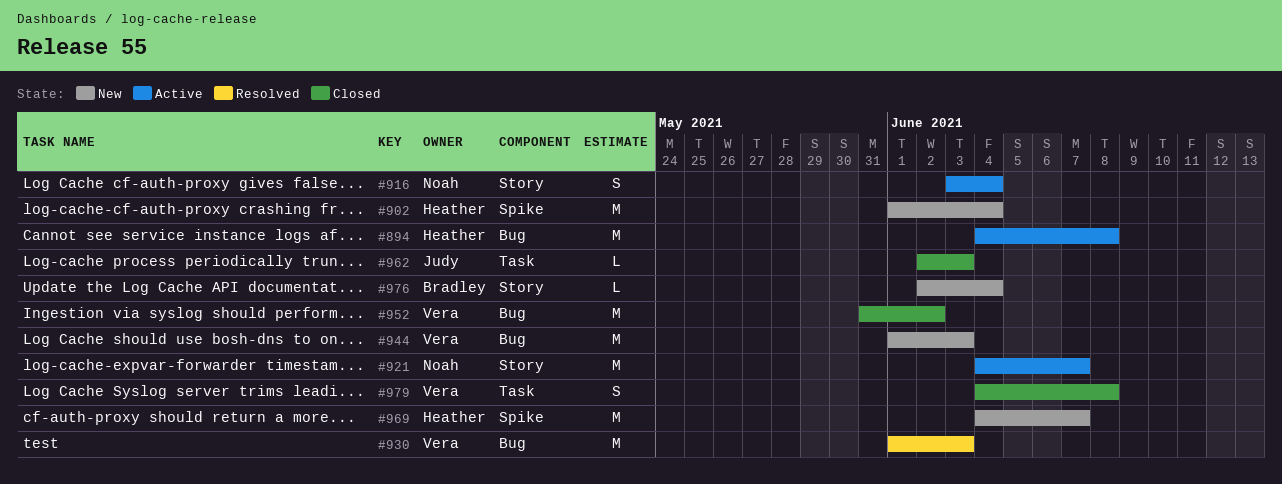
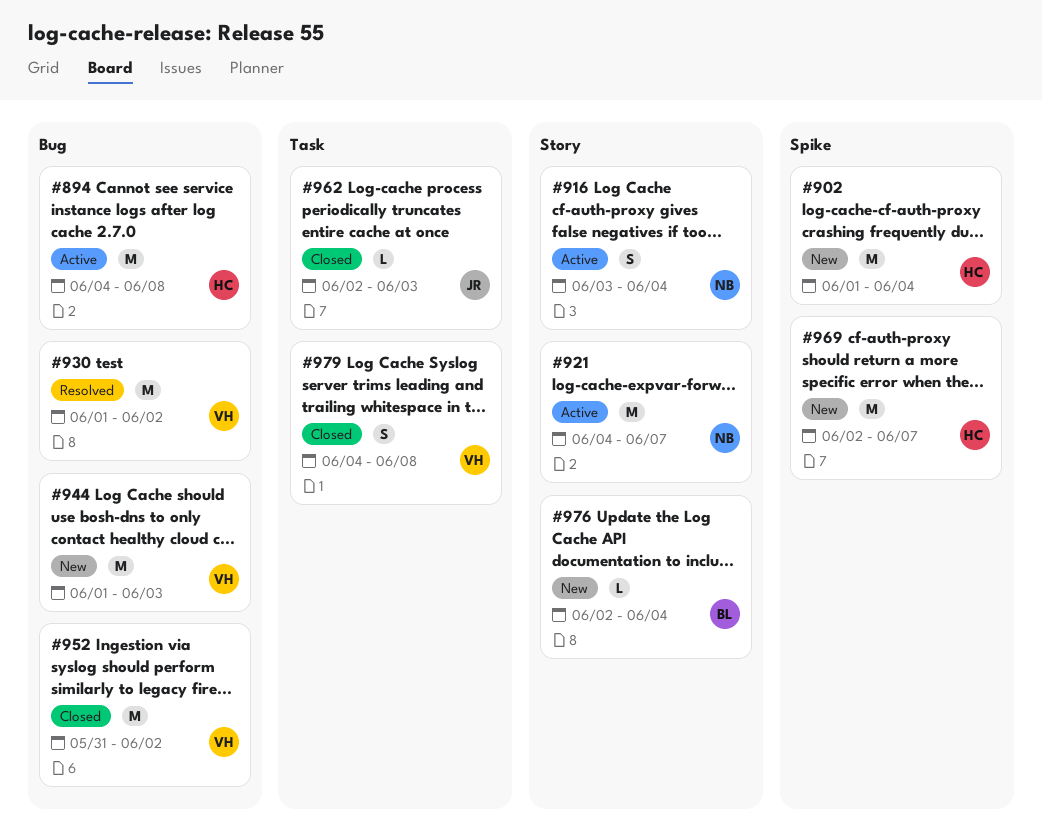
#930, due: Jun 3 -> Jun 2
#969, start: Jun 4 -> Jun 2

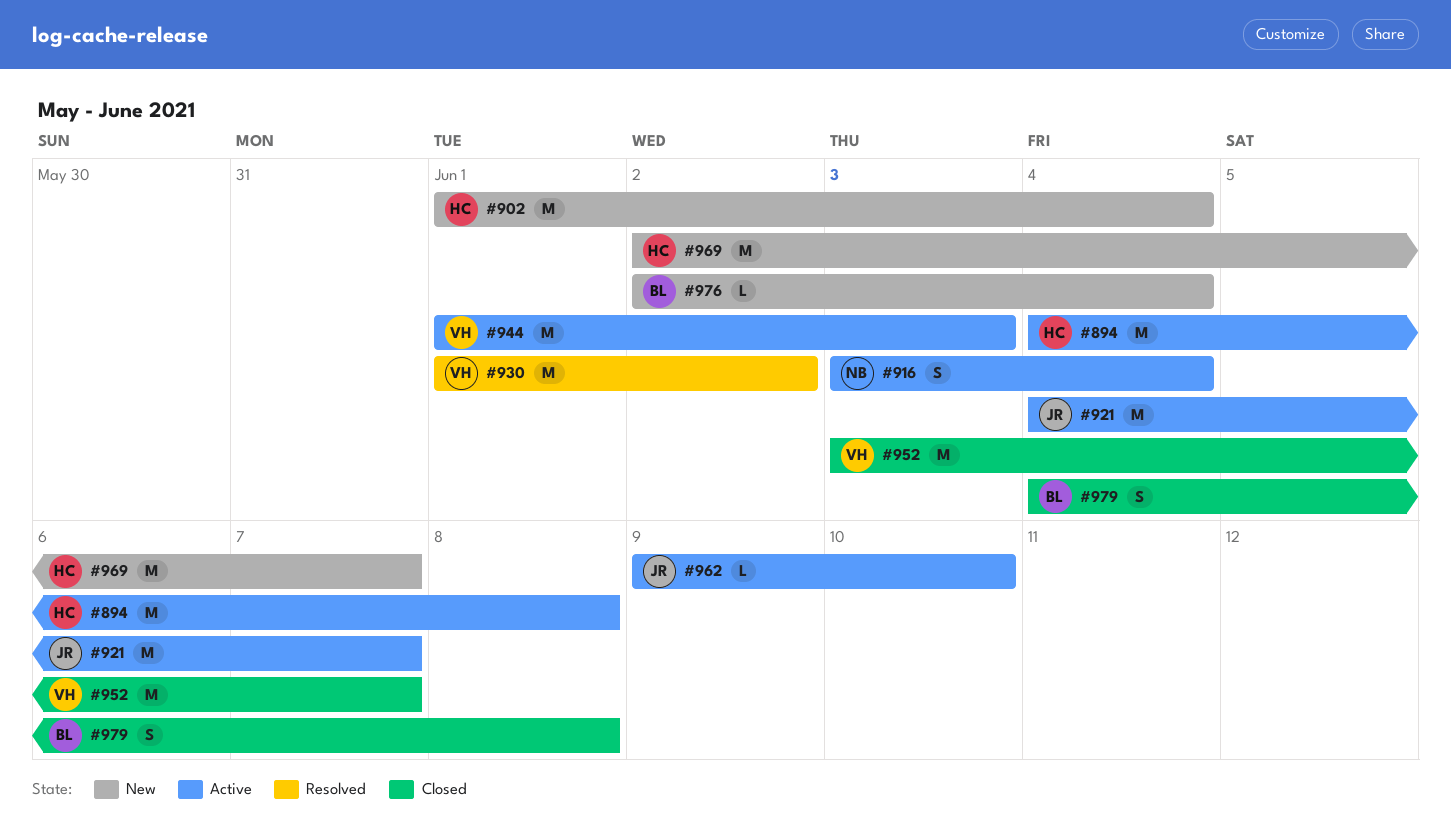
#921, owner: NB -> JR
#944, status: New -> Active
#952, start: May 31 -> Jun 3
#952, due: Jun 2 -> Jun 7
#962, status: Closed -> Active
#962, start: Jun 2 -> Jun 9
#962, due: Jun 3 -> Jun 10
#979, owner: VH -> BL

